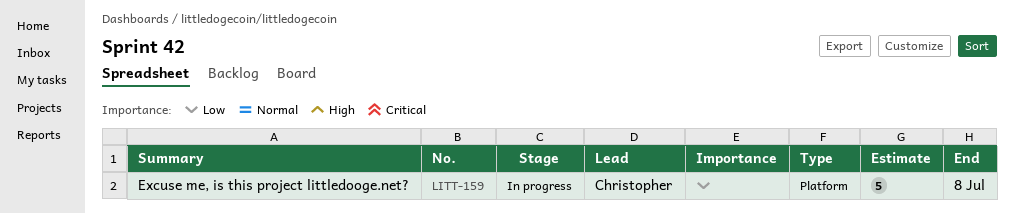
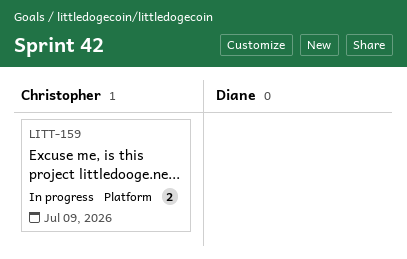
LITT-159, estimate: 5 -> 2
LITT-159, due: Jul 8 -> Jul 9

